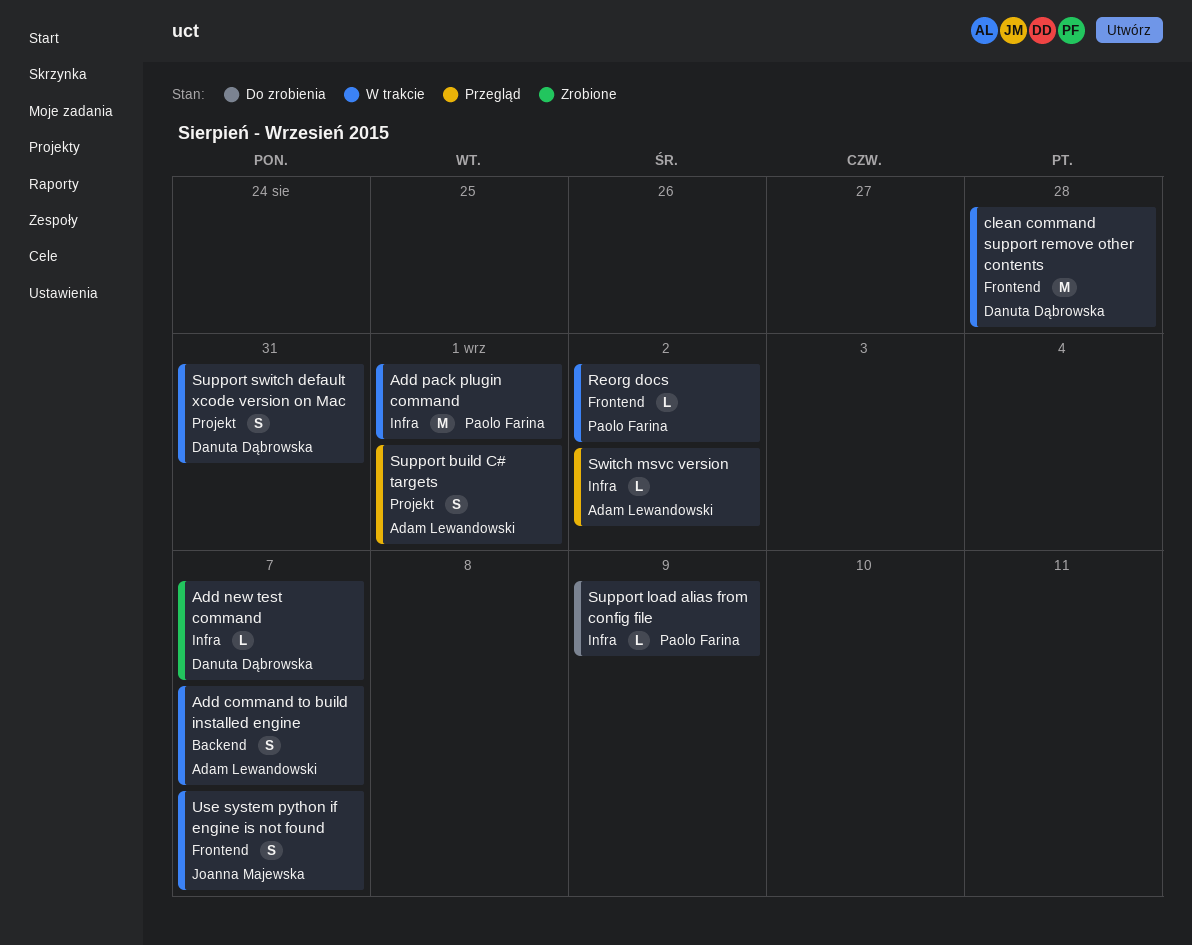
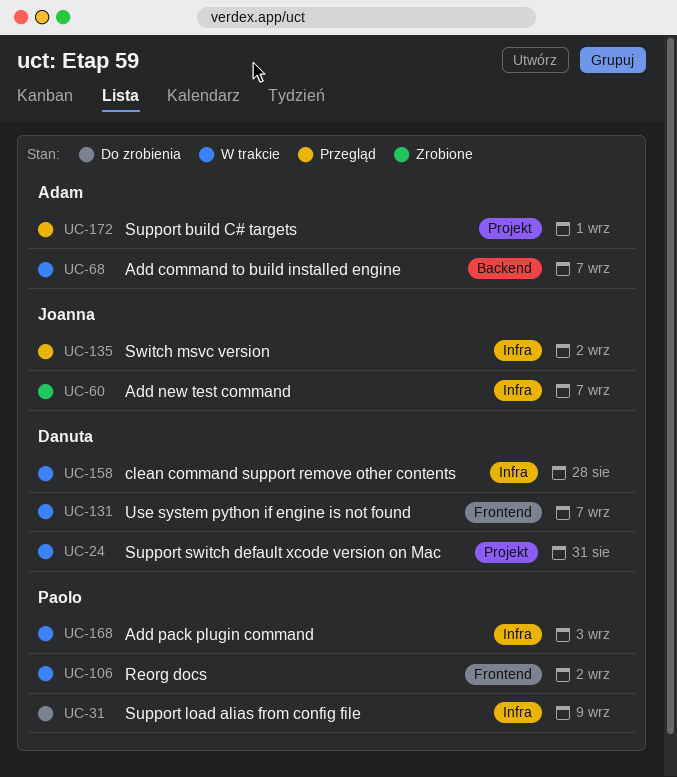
Add new test command, owner: Danuta Dąbrowska -> Joanna Majewska
Add pack plugin command, due: Sep 1 -> Sep 3
clean command support remove other contents, label: Frontend -> Infra
Switch msvc version, owner: Adam Lewandowski -> Joanna Majewska
Use system python if engine is not found, owner: Joanna Majewska -> Danuta Dąbrowska

